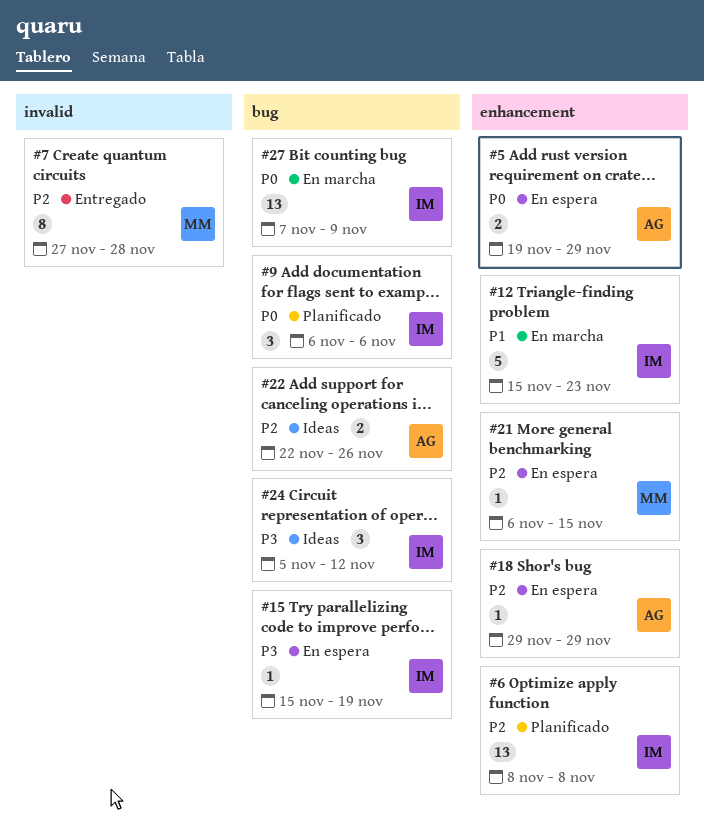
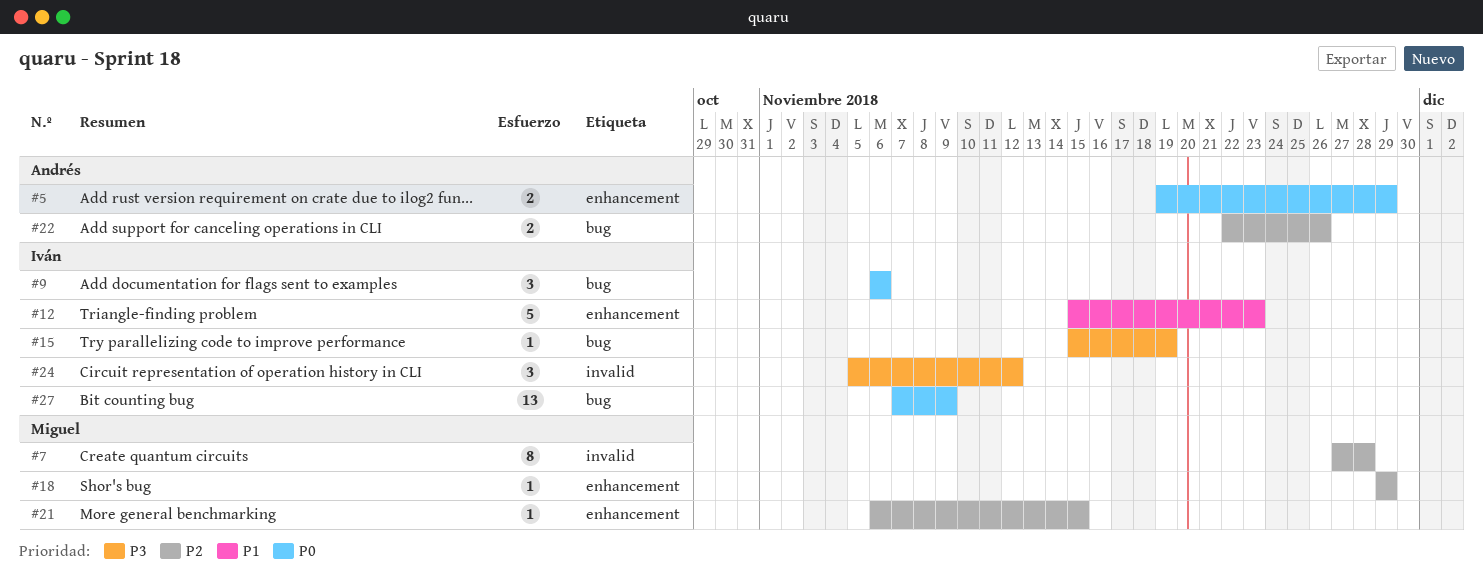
#6: present -> none
#18, owner: Andrés -> Miguel
#24, label: bug -> invalid

